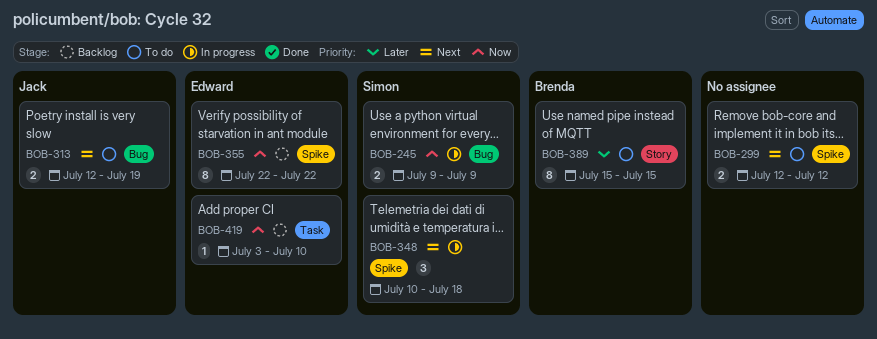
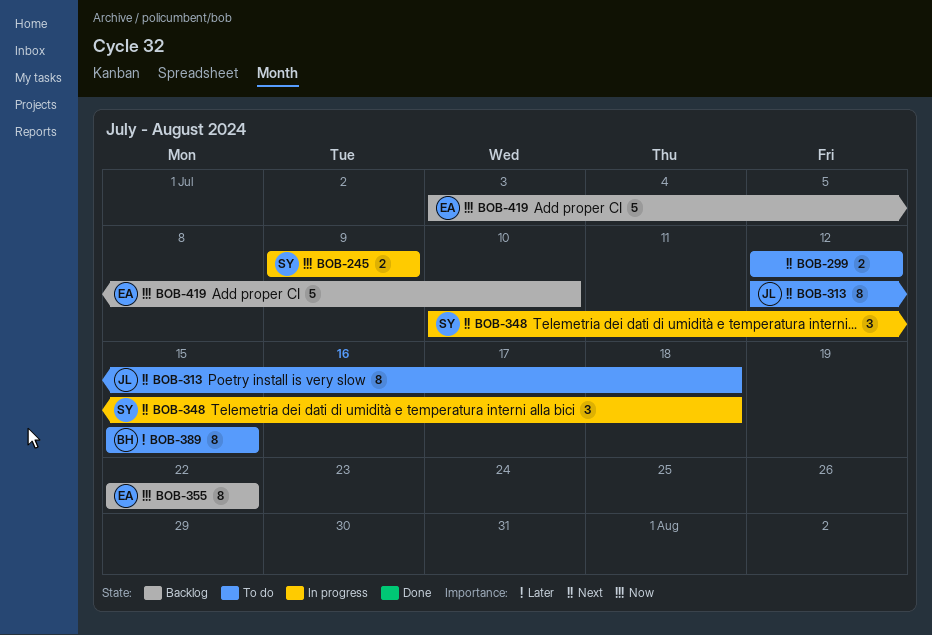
BOB-313, estimate: 2 -> 8
BOB-313, due: Jul 19 -> Jul 18
BOB-419, estimate: 1 -> 5

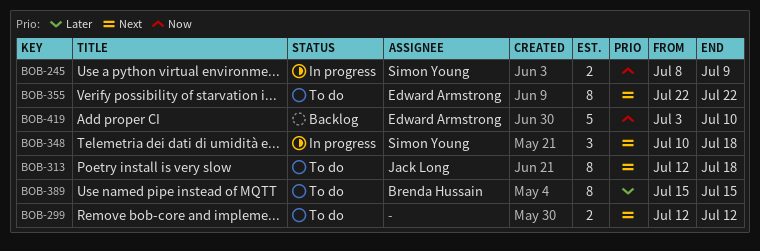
BOB-245, start: Jul 9 -> Jul 8
BOB-355, status: Backlog -> To do
BOB-355, priority: Now -> Next

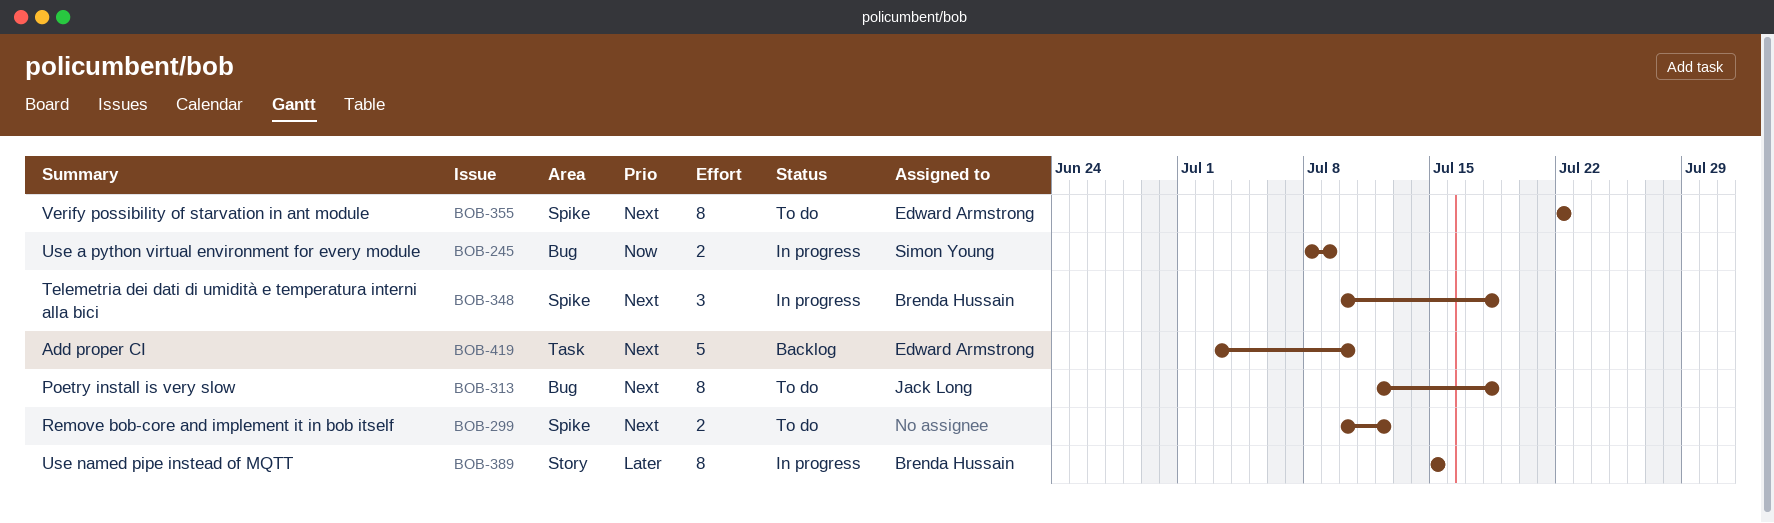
BOB-299, start: Jul 12 -> Jul 10
BOB-348, owner: Simon Young -> Brenda Hussain
BOB-389, status: To do -> In progress
BOB-419, priority: Now -> Next

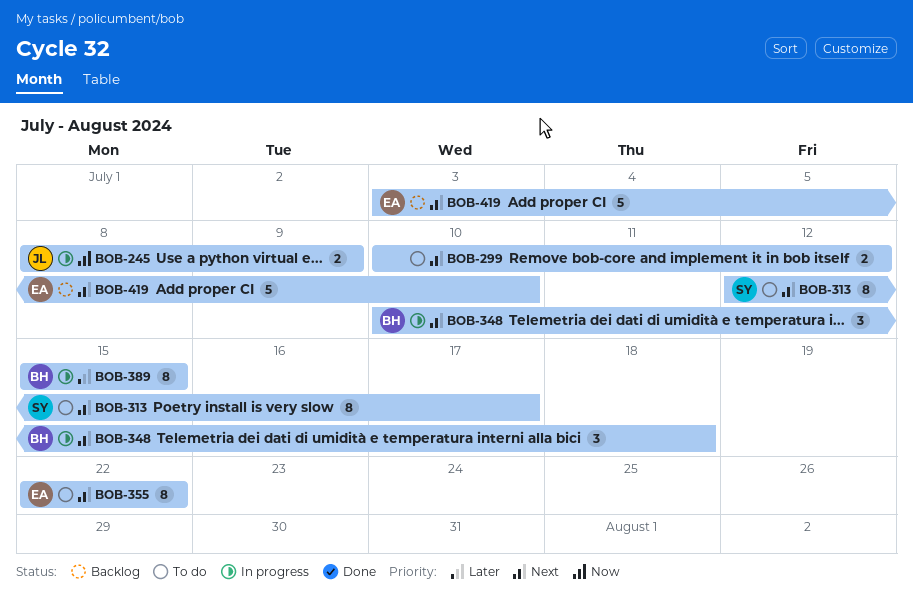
BOB-245, owner: Simon Young -> Jack Long
BOB-313, owner: Jack Long -> Simon Young
BOB-313, due: Jul 18 -> Jul 17

